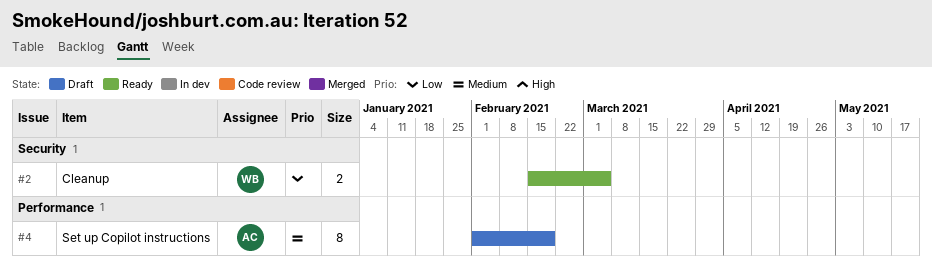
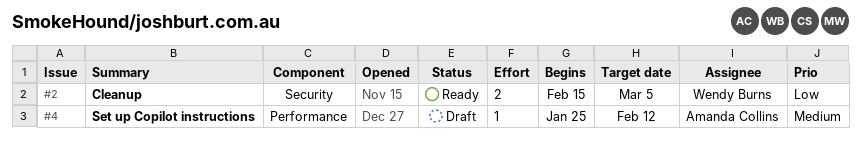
#4, estimate: 8 -> 1
#4, start: Feb 1 -> Jan 25
#4, due: Feb 19 -> Feb 12

